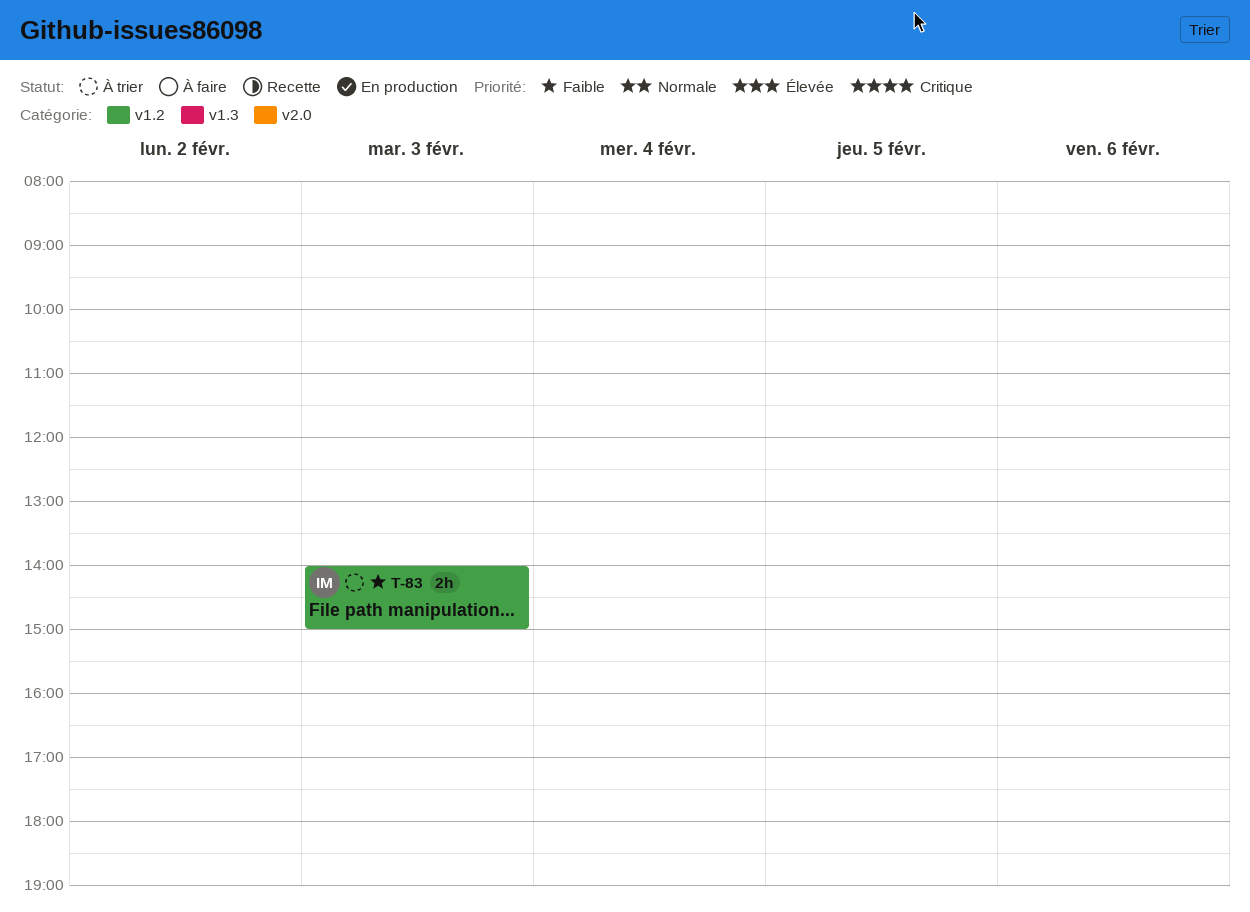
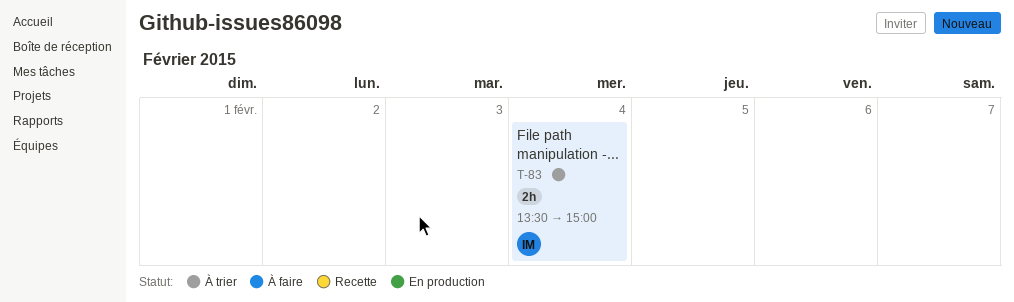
T-83, day: Feb 3 -> Feb 4
T-83, begins: 14:00 -> 13:30

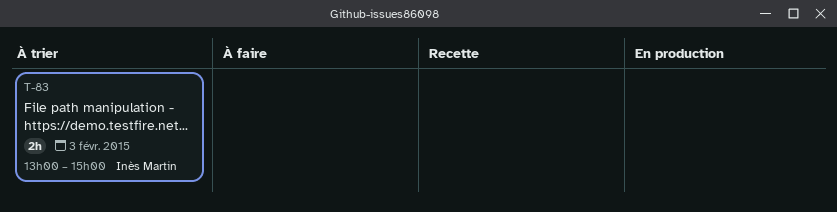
T-83, day: Feb 4 -> Feb 3
T-83, begins: 13:30 -> 13:00

